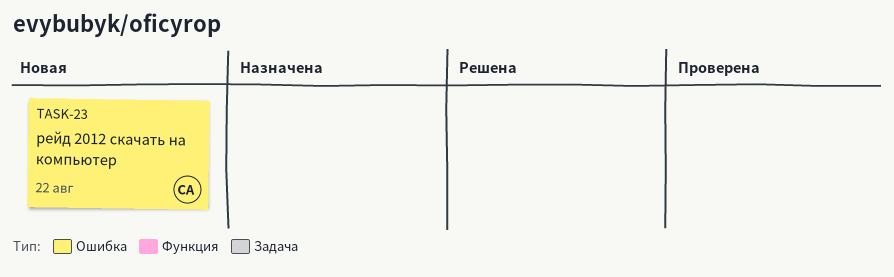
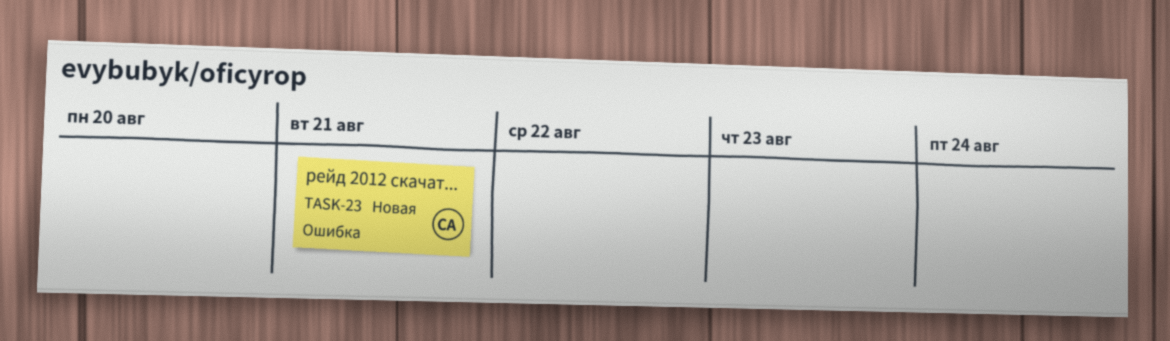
TASK-23, due: Aug 22 -> Aug 21

